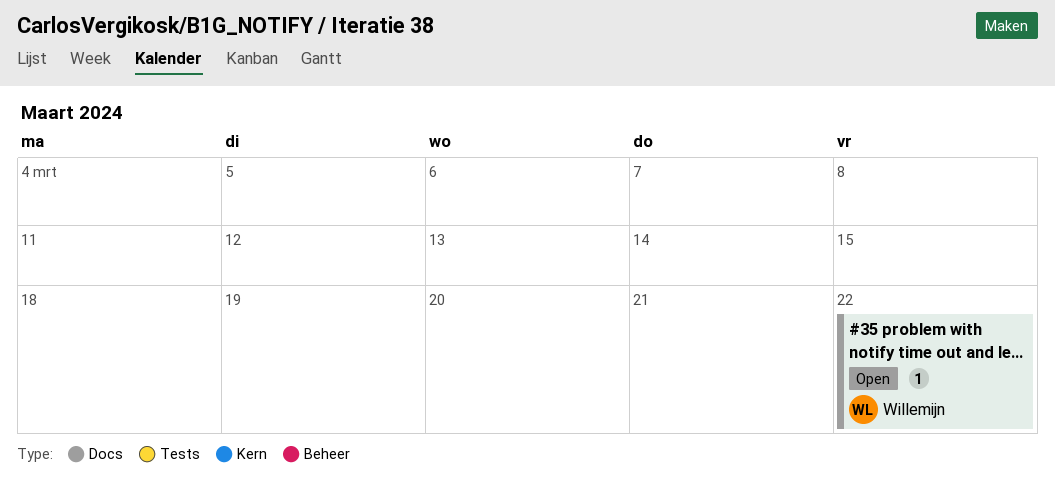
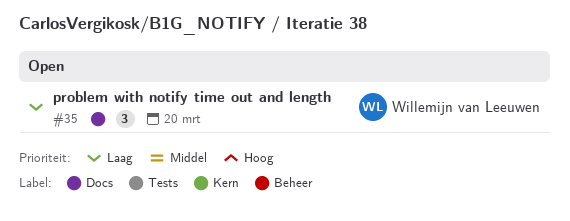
#35, estimate: 1 -> 3
#35, due: Mar 22 -> Mar 20

